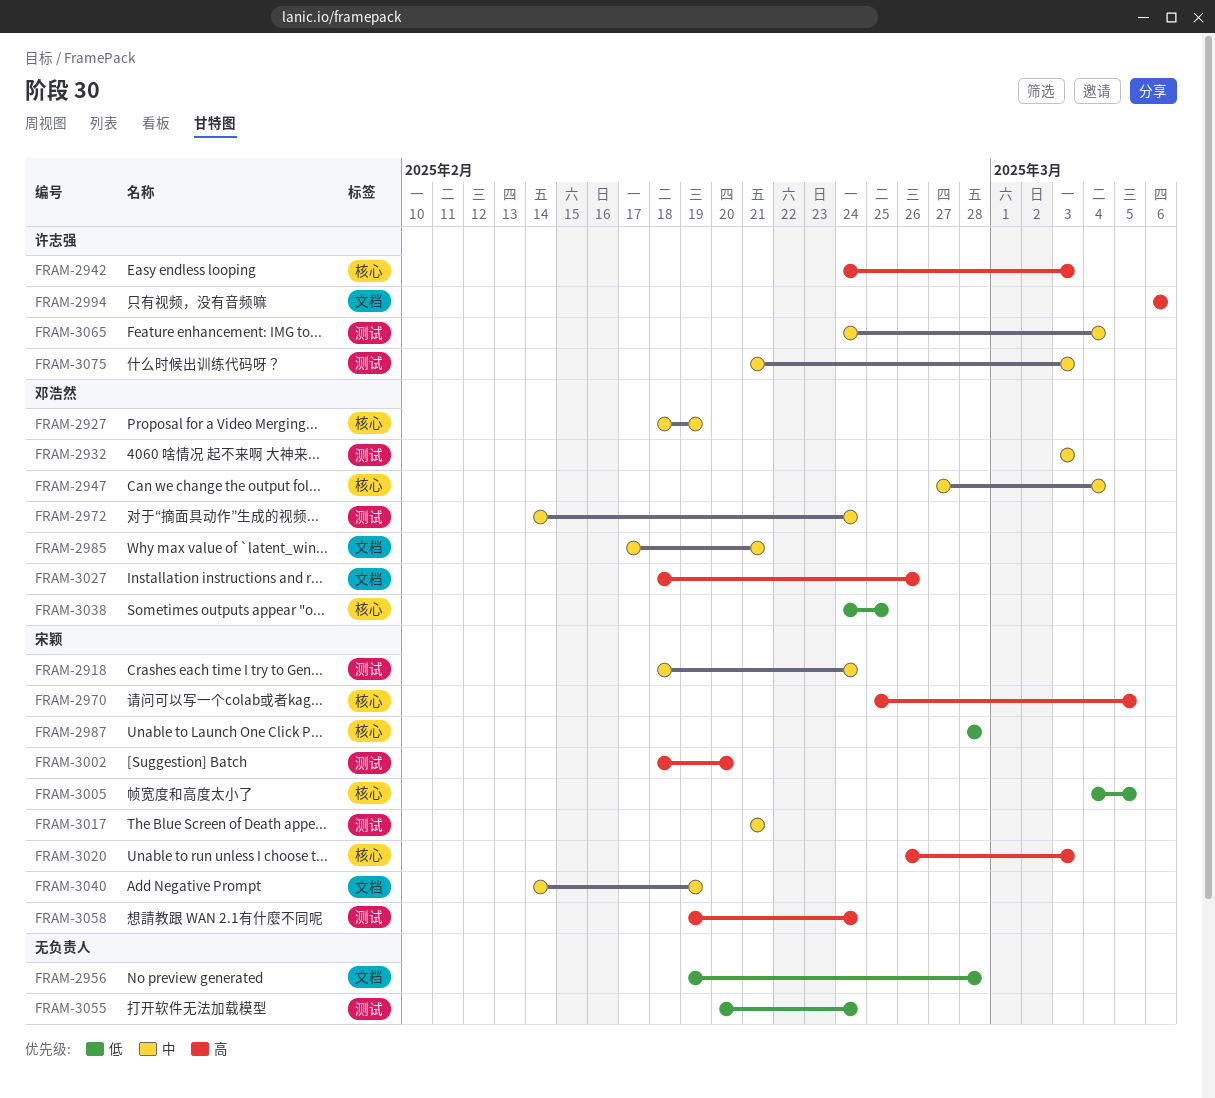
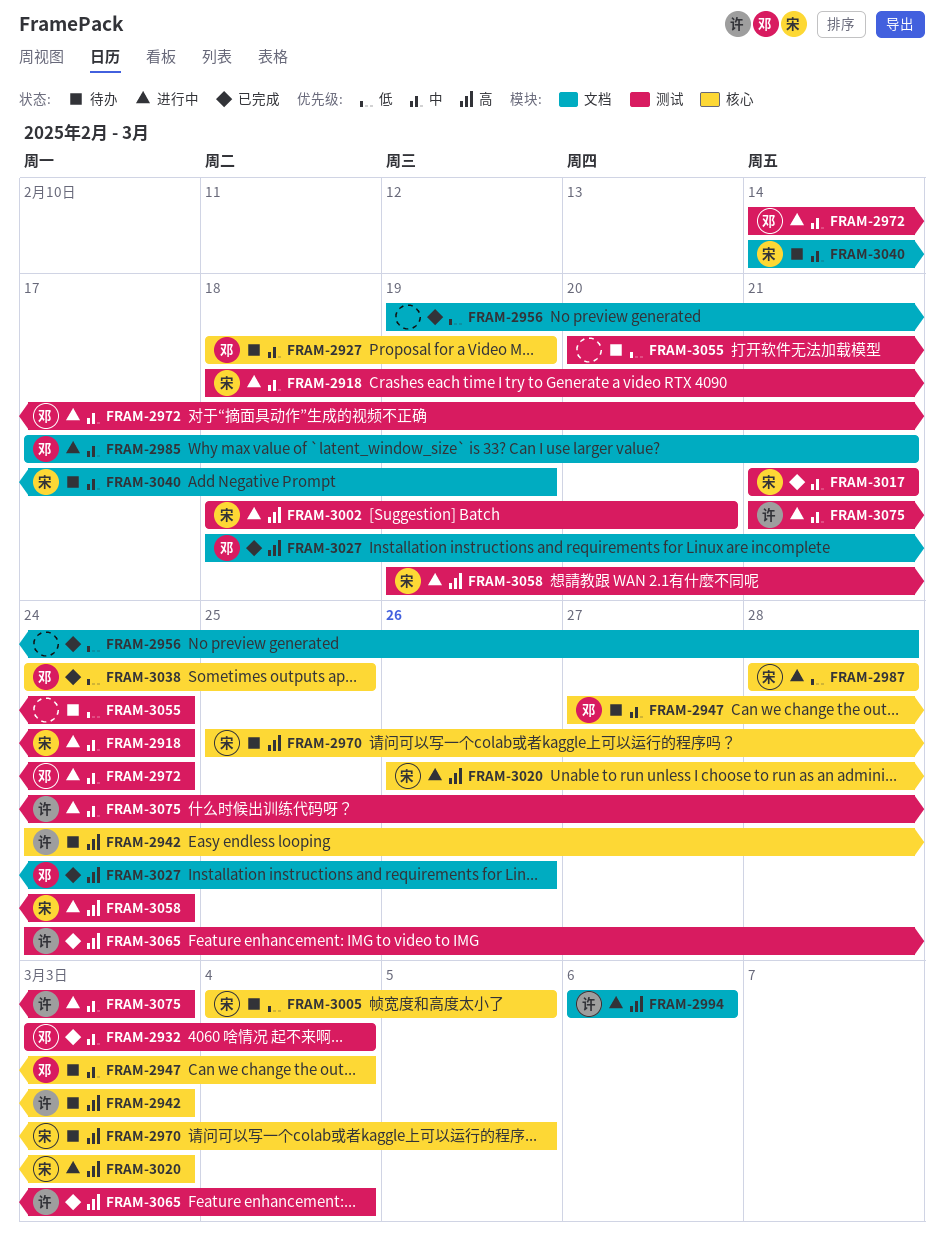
FRAM-2932, due: Mar 3 -> Mar 4
FRAM-3065, priority: 中 -> 高

